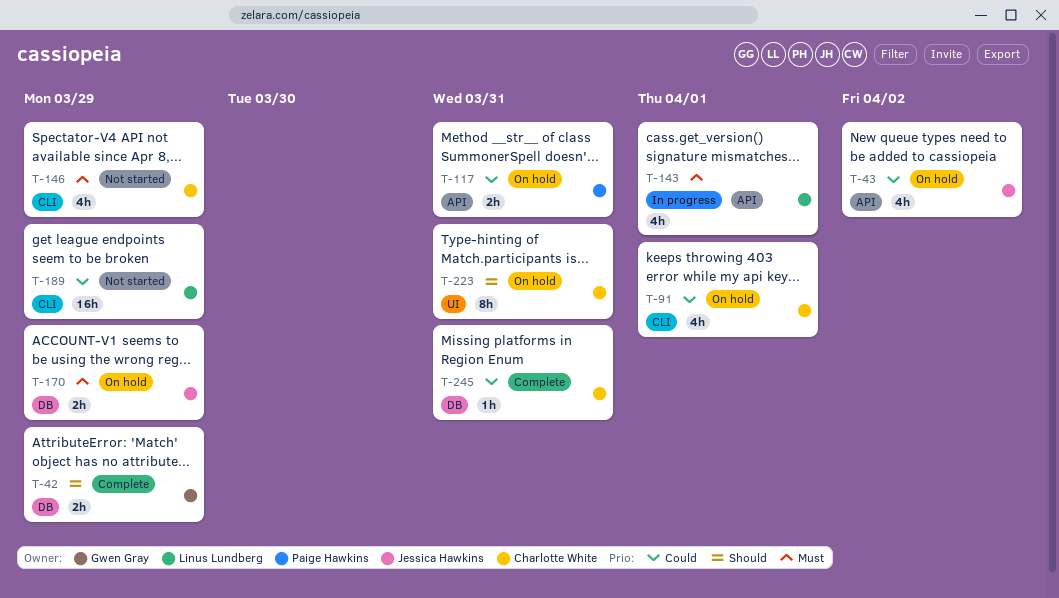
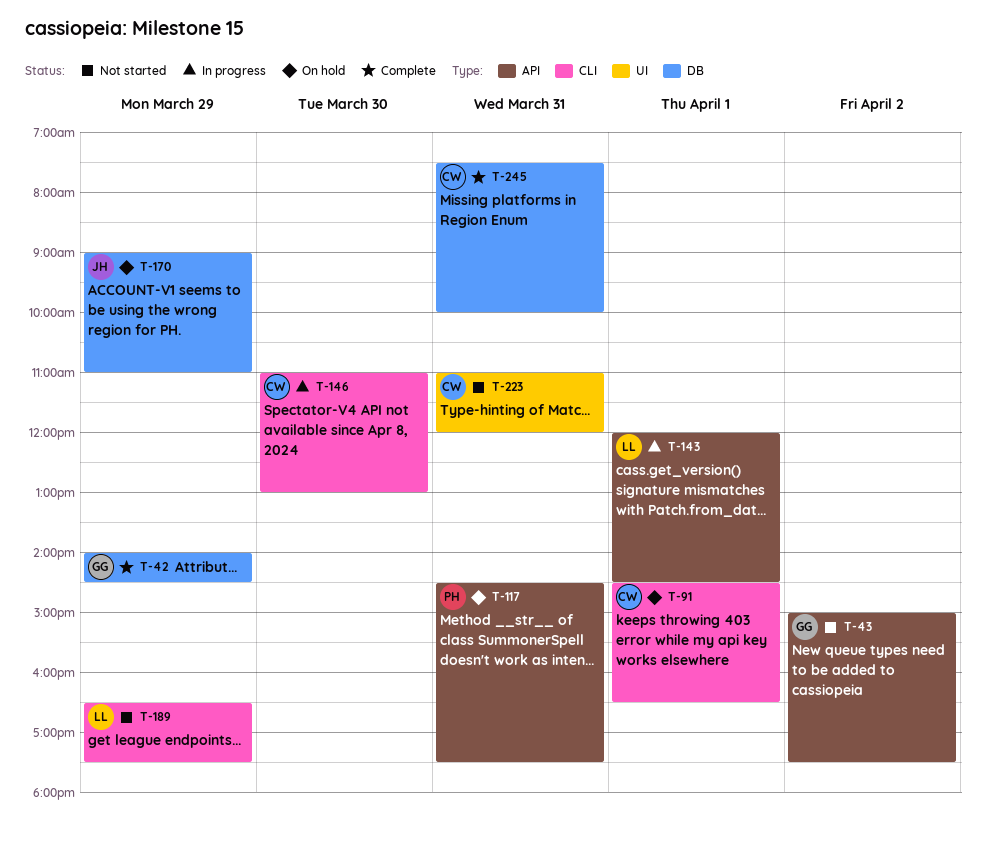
T-43, status: On hold -> Not started
T-43, owner: Jessica Hawkins -> Gwen Gray
T-146, status: Not started -> In progress
T-146, day: Mar 29 -> Mar 30
T-223, status: On hold -> Not started

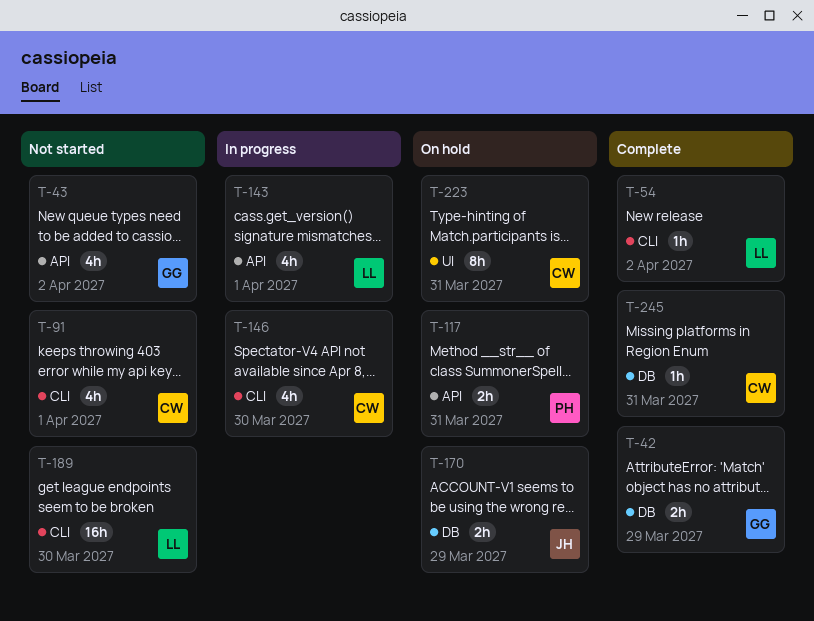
T-54: none -> present
T-91, status: On hold -> Not started
T-189, day: Mar 29 -> Mar 30
T-223, status: Not started -> On hold

